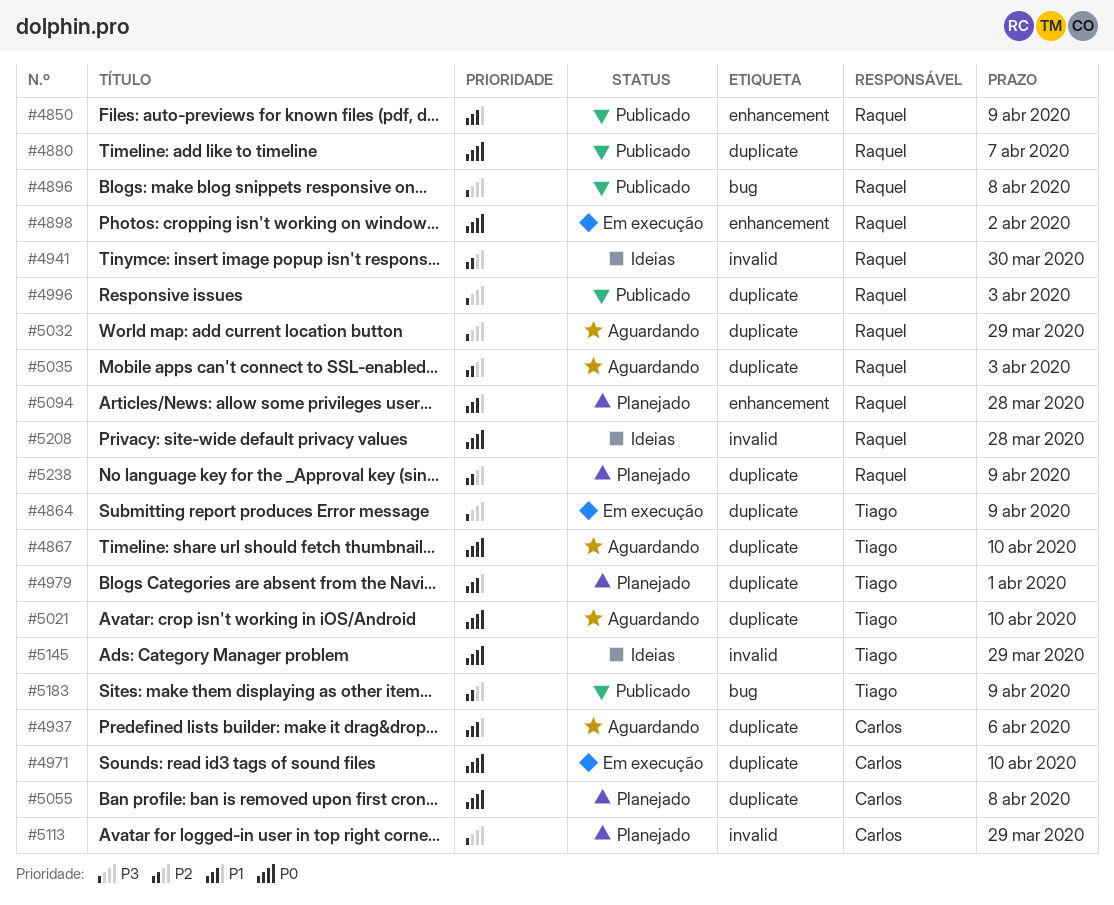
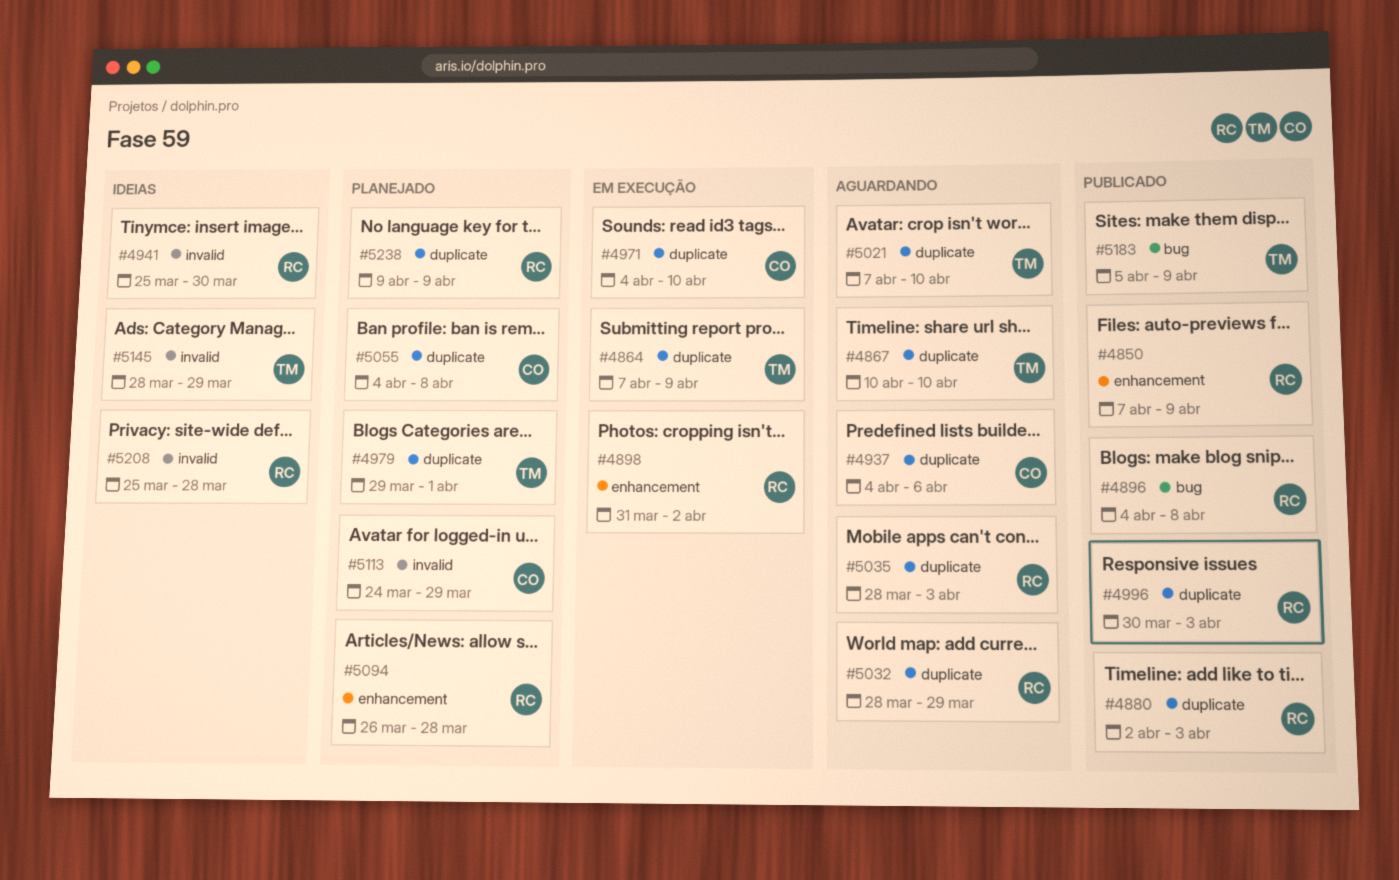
#4880, due: Apr 7 -> Apr 3

